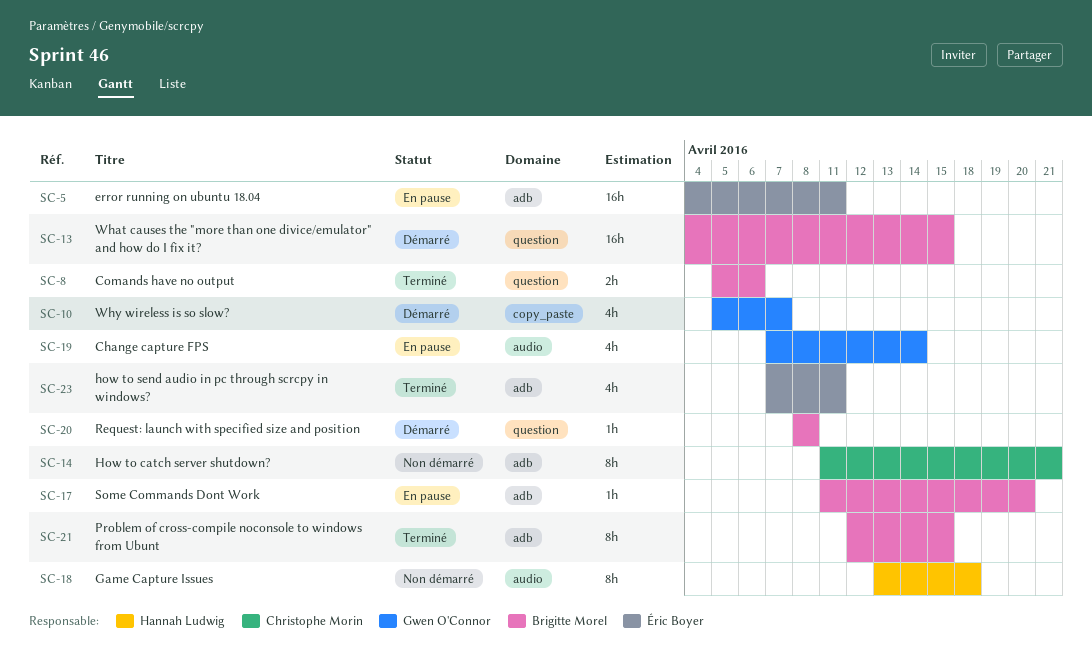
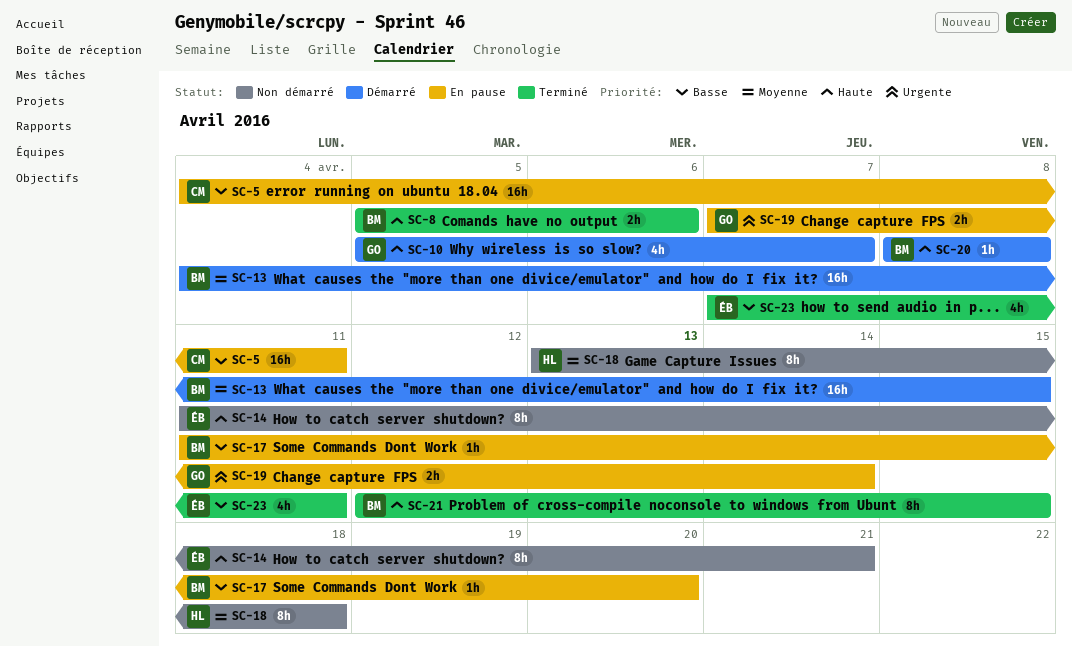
SC-5, owner: Éric Boyer -> Christophe Morin
SC-14, owner: Christophe Morin -> Éric Boyer
SC-19, estimate: 4h -> 2h

